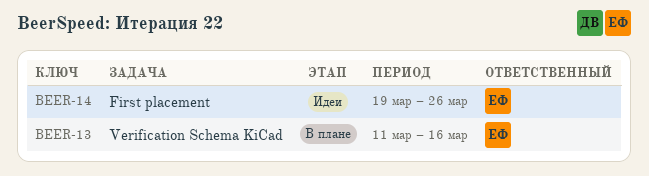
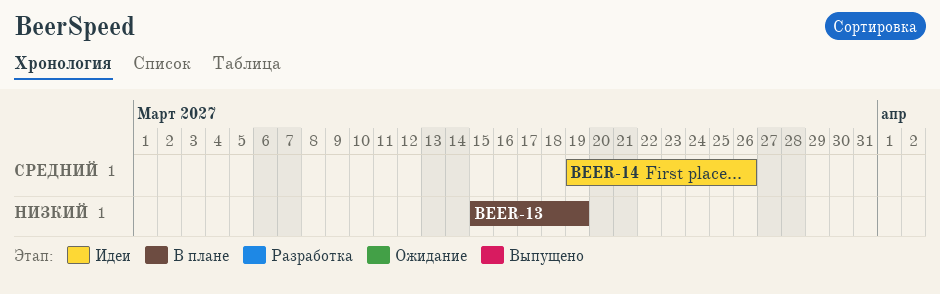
BEER-13, start: Mar 11 -> Mar 15
BEER-13, due: Mar 16 -> Mar 19

